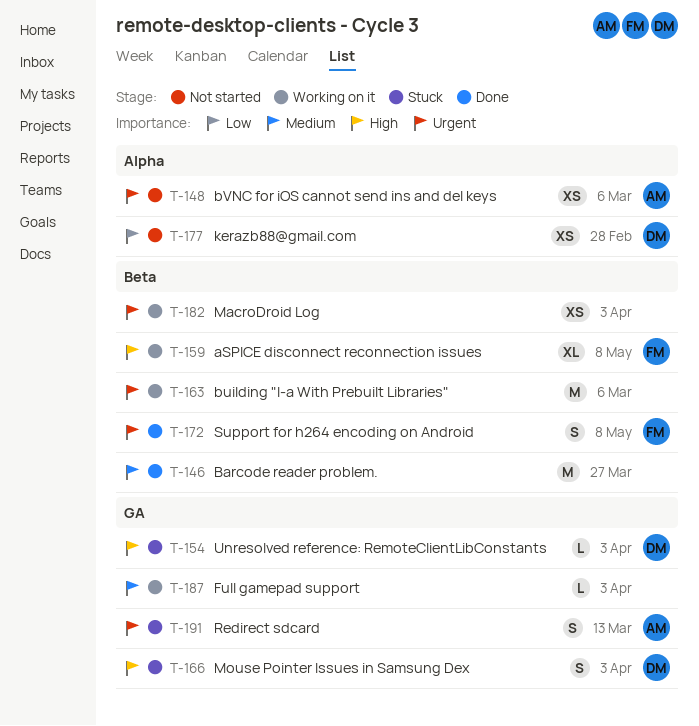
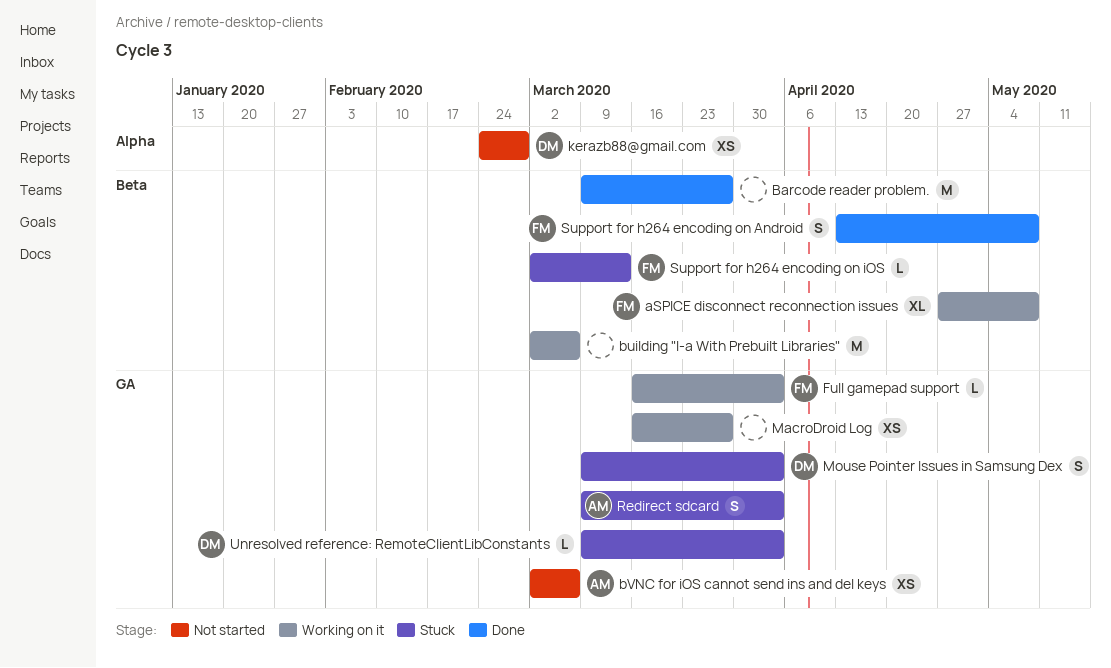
bVNC for iOS cannot send ins and del keys, label: Alpha -> GA
Full gamepad support, owner: none -> FM
MacroDroid Log, label: Beta -> GA
MacroDroid Log, due: Apr 3 -> Mar 27
Redirect sdcard, due: Mar 13 -> Apr 3
Support for h264 encoding on iOS: none -> present

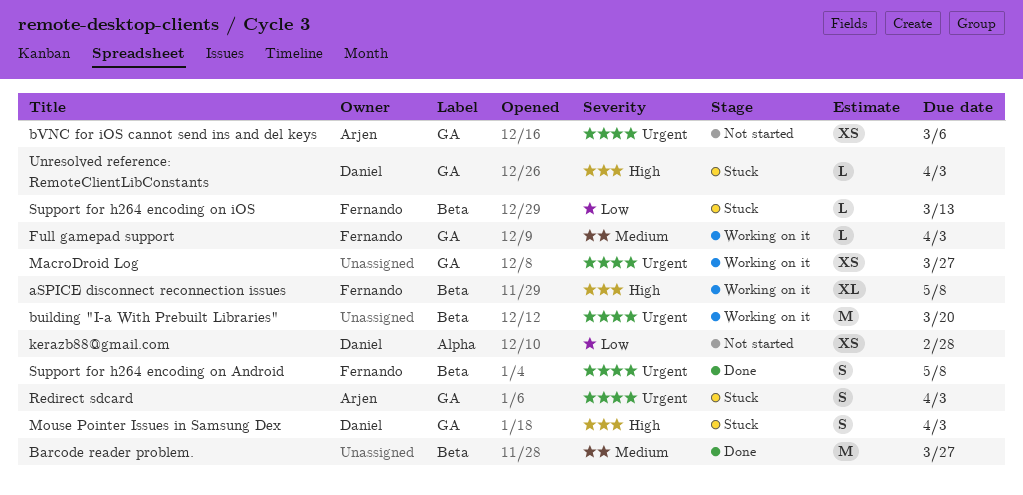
building "I-a With Prebuilt Libraries", due: Mar 6 -> Mar 20

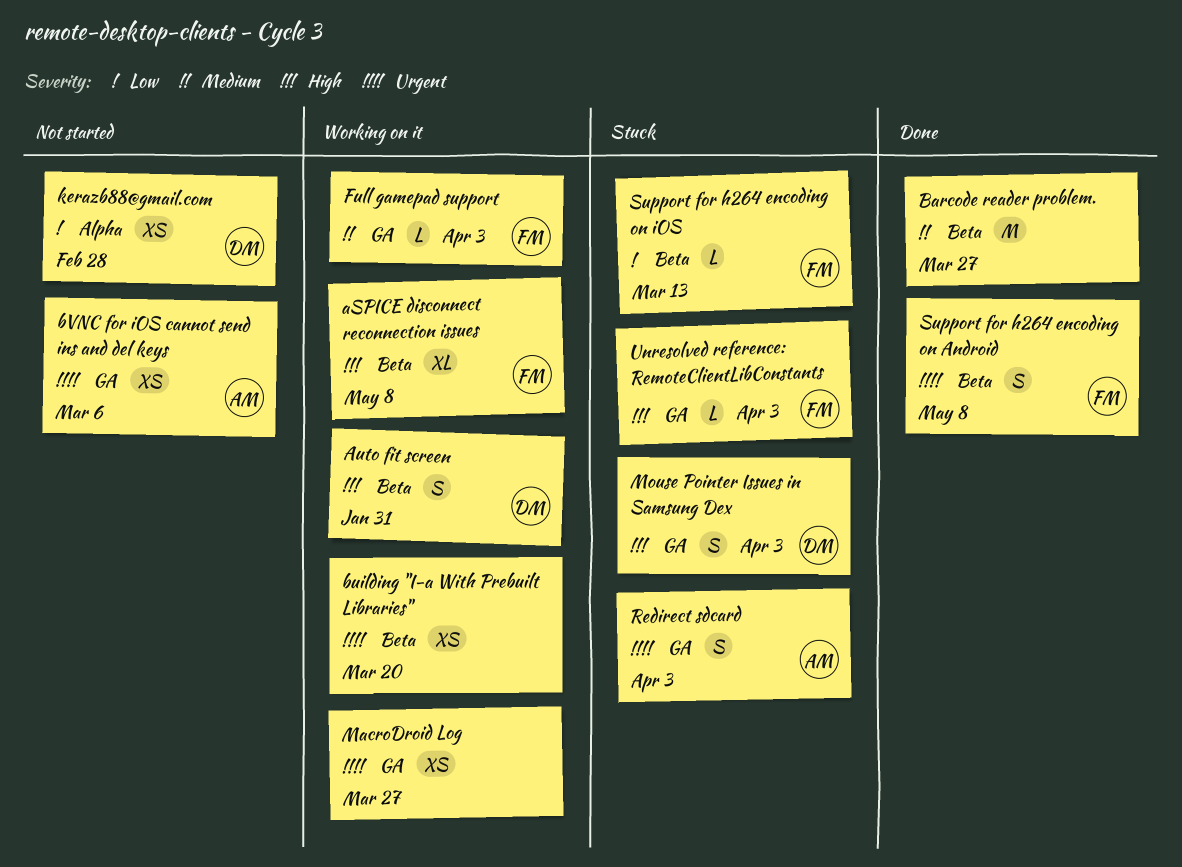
Auto fit screen: none -> present
building "I-a With Prebuilt Libraries", estimate: M -> XS
Unresolved reference: RemoteClientLibConstants, owner: Daniel -> Fernando

